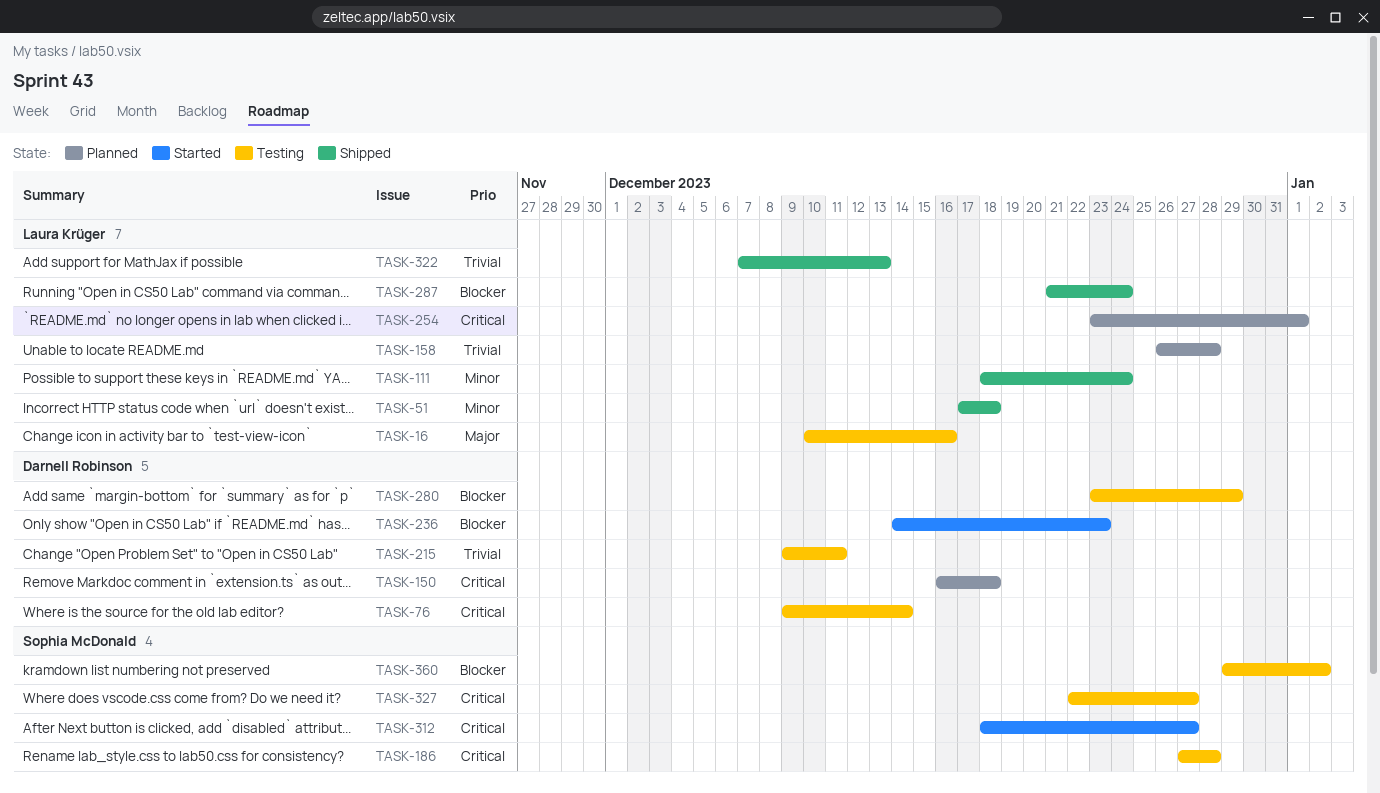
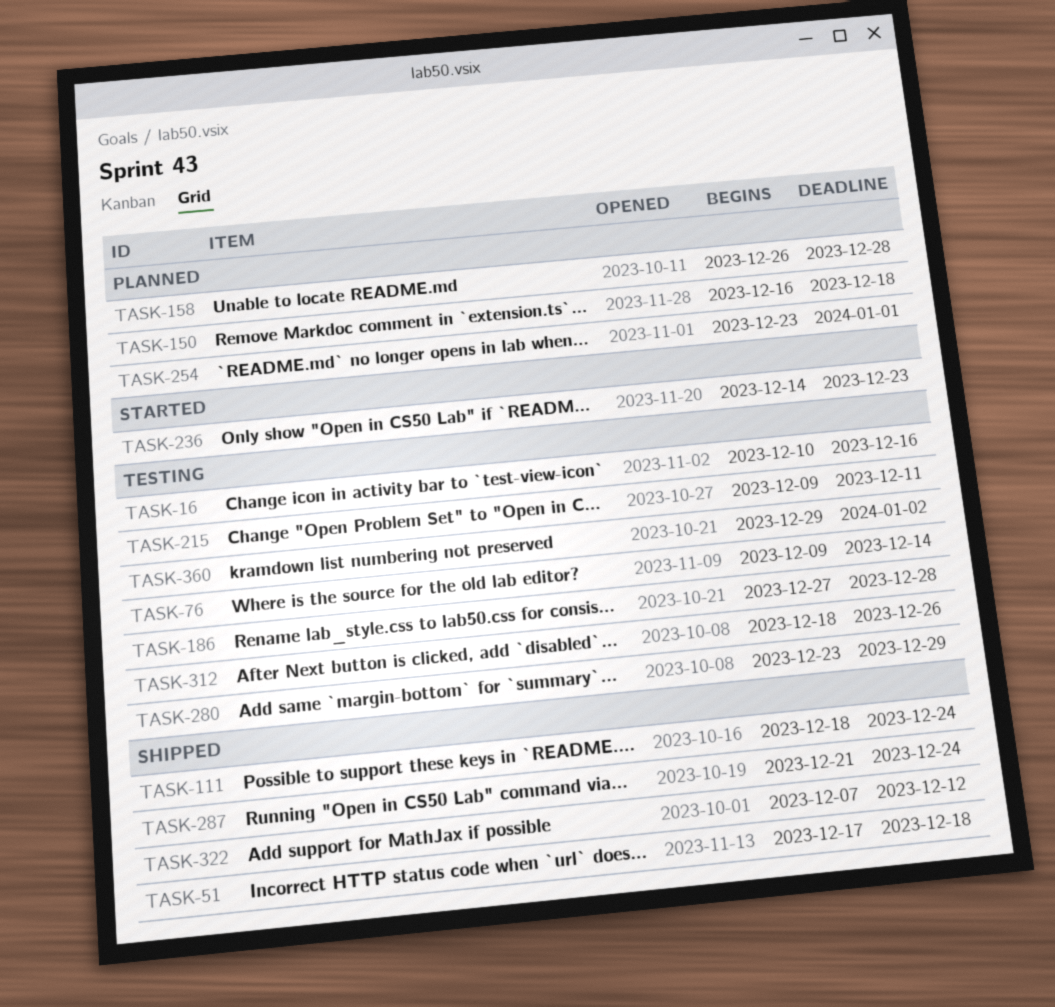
TASK-312, status: Started -> Testing
TASK-312, due: Dec 27 -> Dec 26
TASK-322, due: Dec 13 -> Dec 12
TASK-327: present -> none

